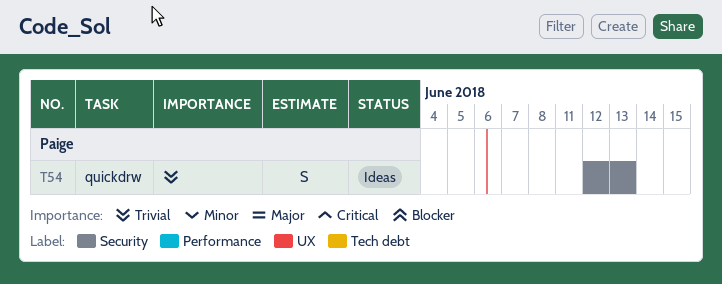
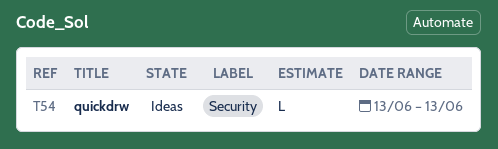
T54, estimate: S -> L
T54, start: Jun 12 -> Jun 13

